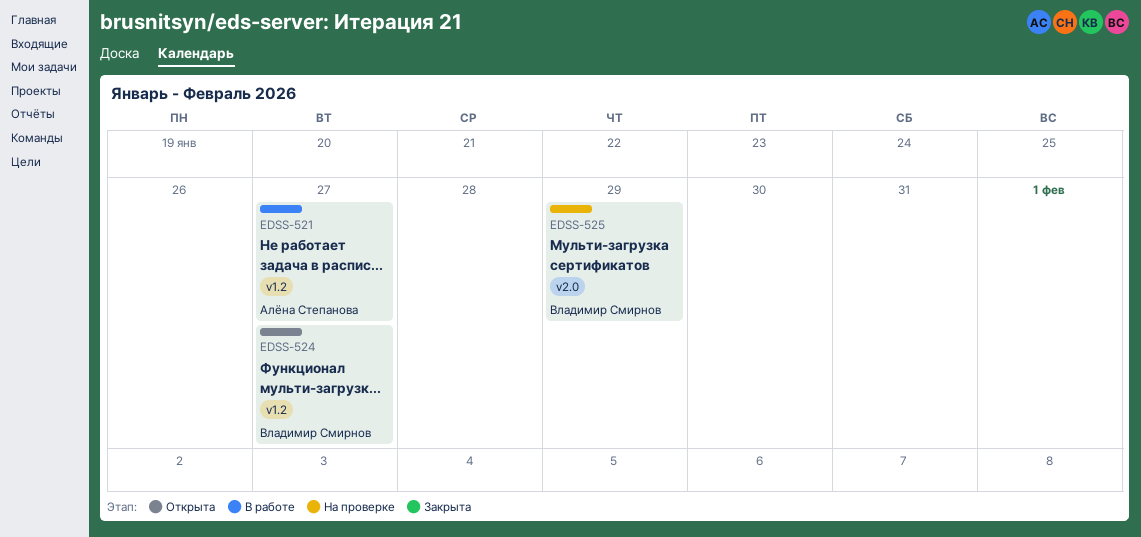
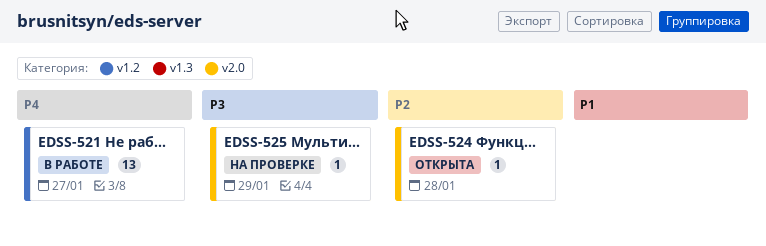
EDSS-524, label: v1.2 -> v2.0
EDSS-524, due: Jan 27 -> Jan 28

